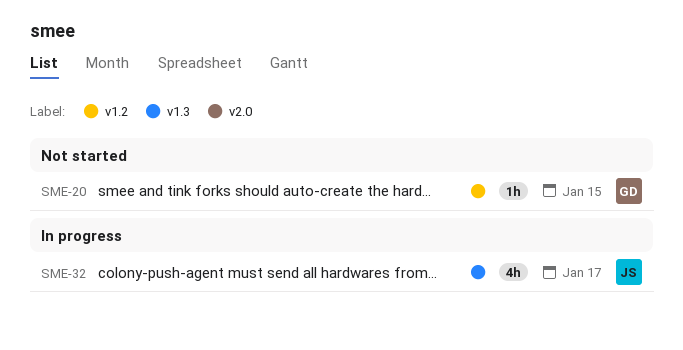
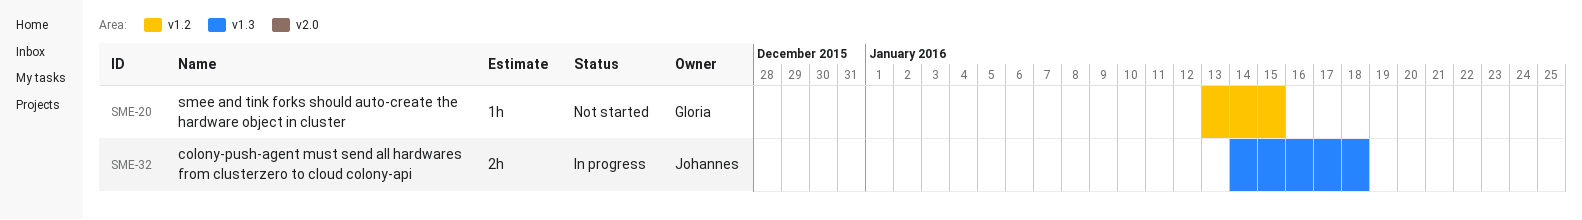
SME-32, estimate: 4h -> 2h
SME-32, due: Jan 17 -> Jan 18

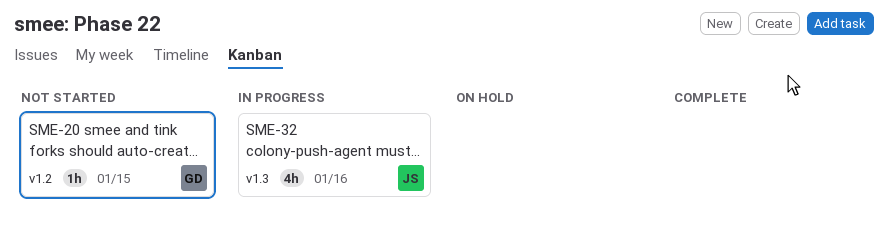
SME-32, estimate: 2h -> 4h
SME-32, due: Jan 18 -> Jan 16

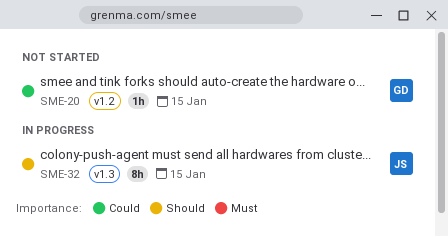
SME-32, estimate: 4h -> 8h
SME-32, due: Jan 16 -> Jan 15

